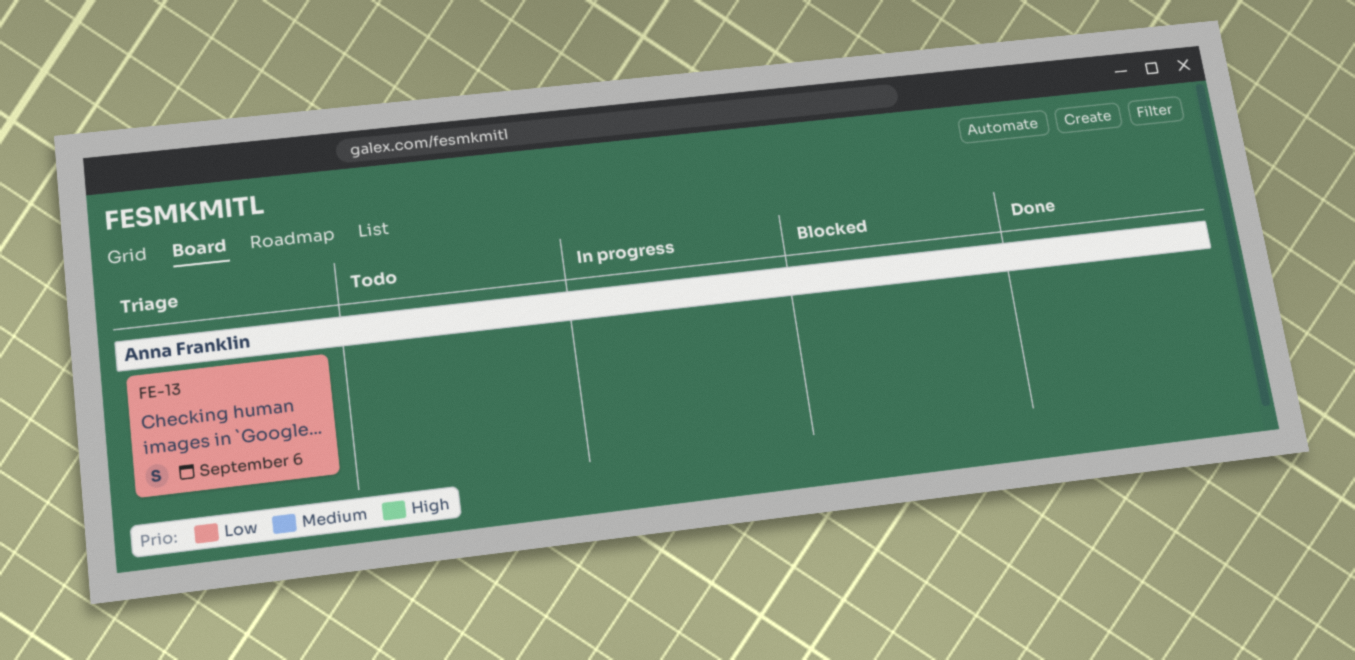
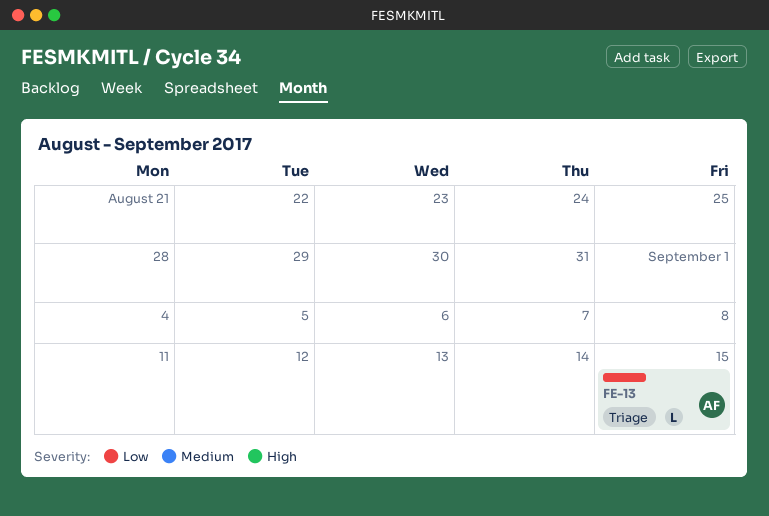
FE-13, estimate: S -> L
FE-13, due: Sep 6 -> Sep 15

